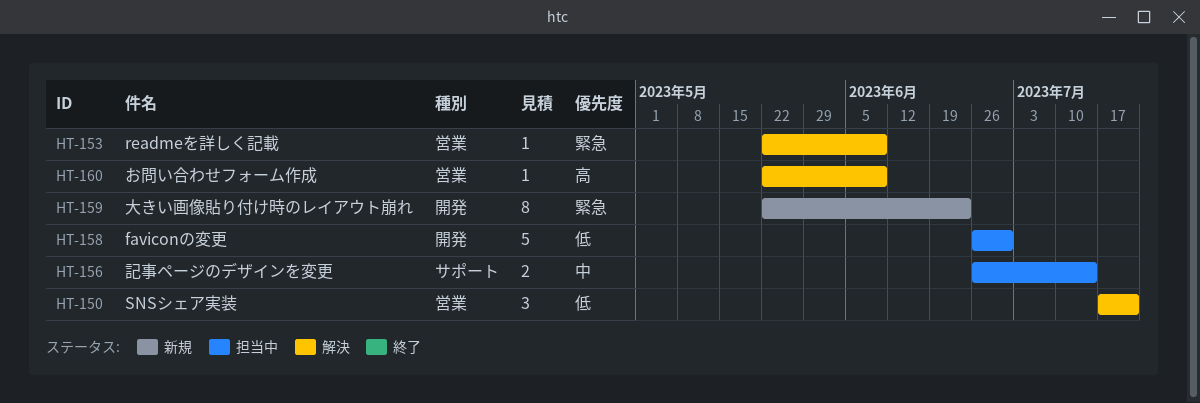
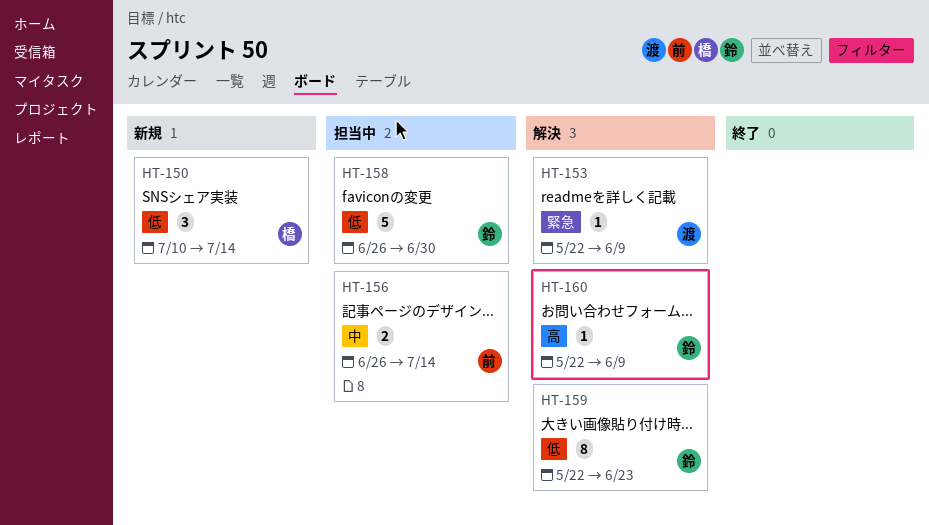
HT-150, status: 解決 -> 新規
HT-150, start: Jul 17 -> Jul 10
HT-150, due: Jul 21 -> Jul 14
HT-159, status: 新規 -> 解決
HT-159, priority: 緊急 -> 低

